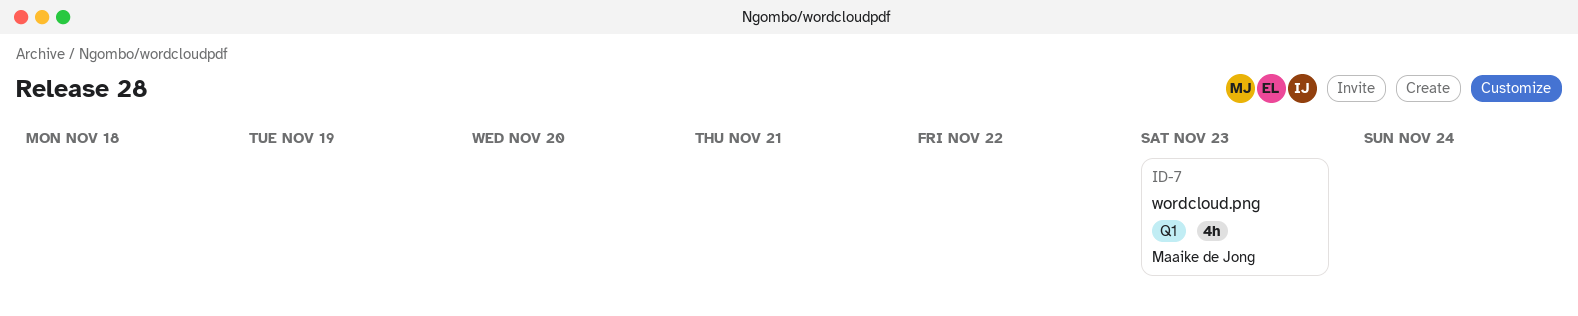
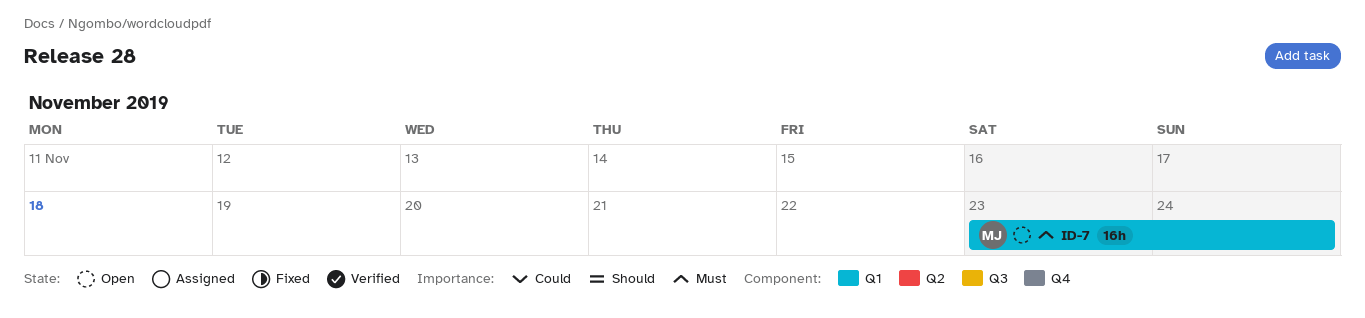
ID-7, estimate: 4h -> 16h
ID-7, due: Nov 23 -> Nov 24

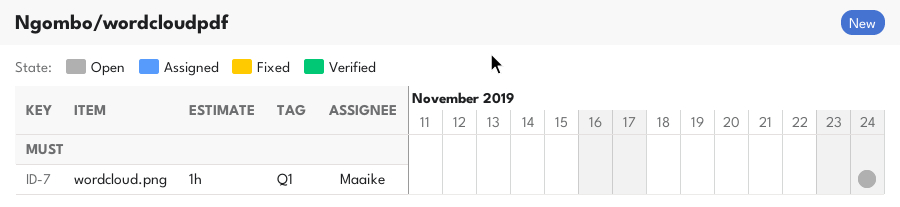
ID-7, estimate: 16h -> 1h
ID-7, start: Nov 23 -> Nov 24

